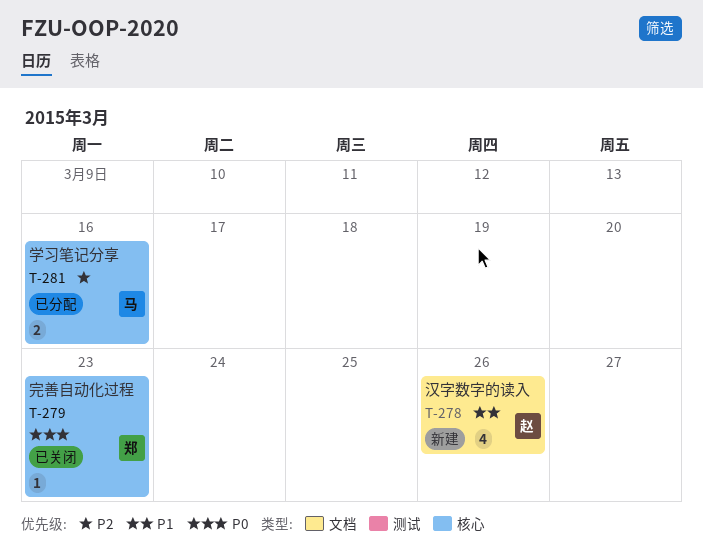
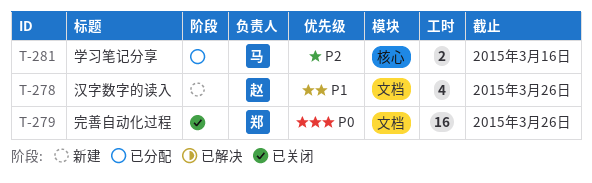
T-279, label: 核心 -> 文档
T-279, estimate: 1 -> 16
T-279, due: Mar 23 -> Mar 26

